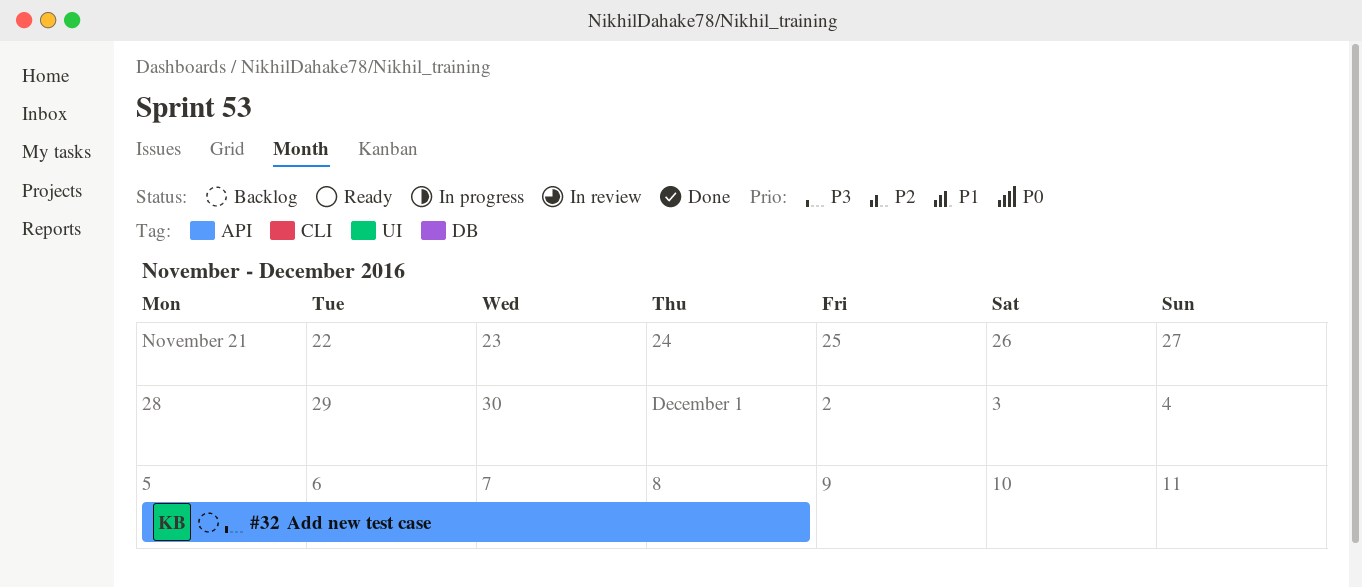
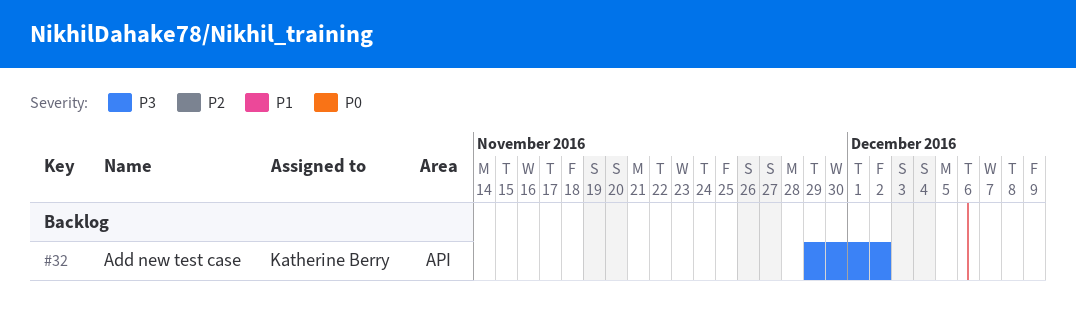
#32, start: Dec 5 -> Nov 29
#32, due: Dec 8 -> Dec 2

